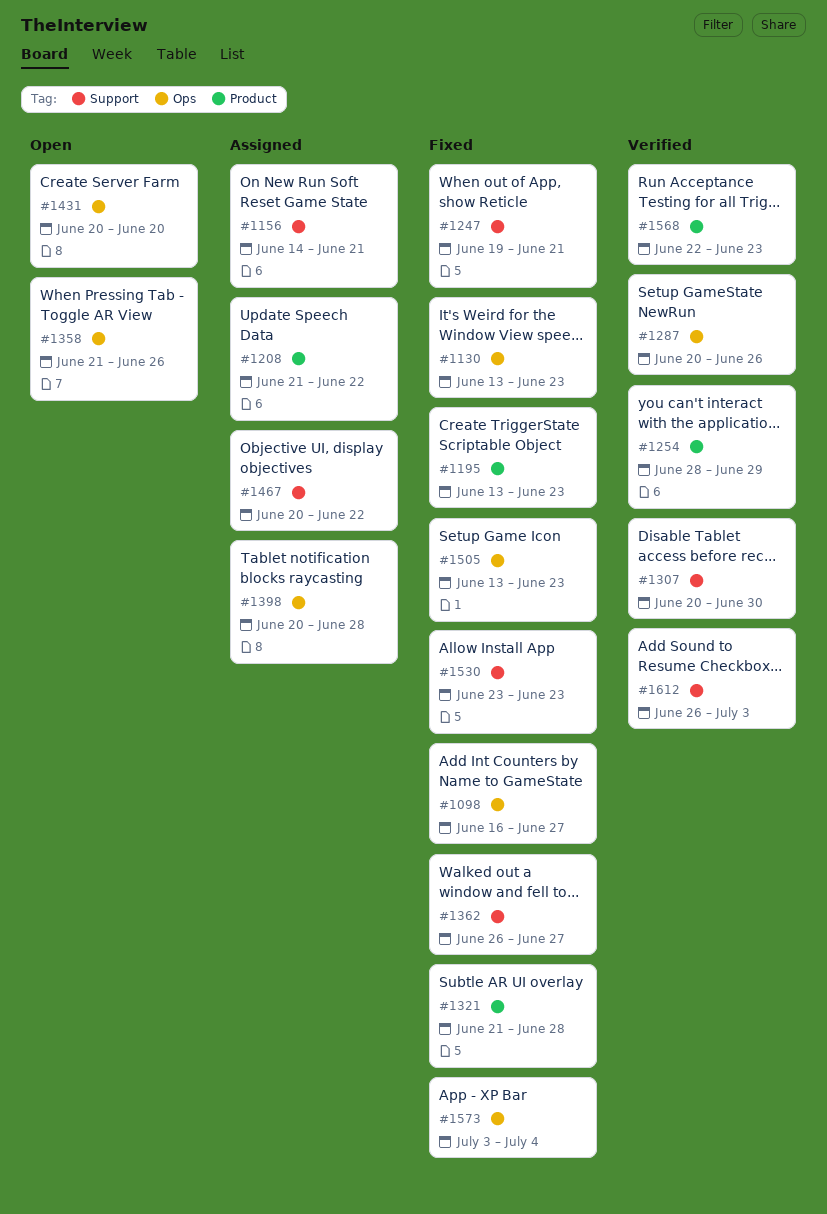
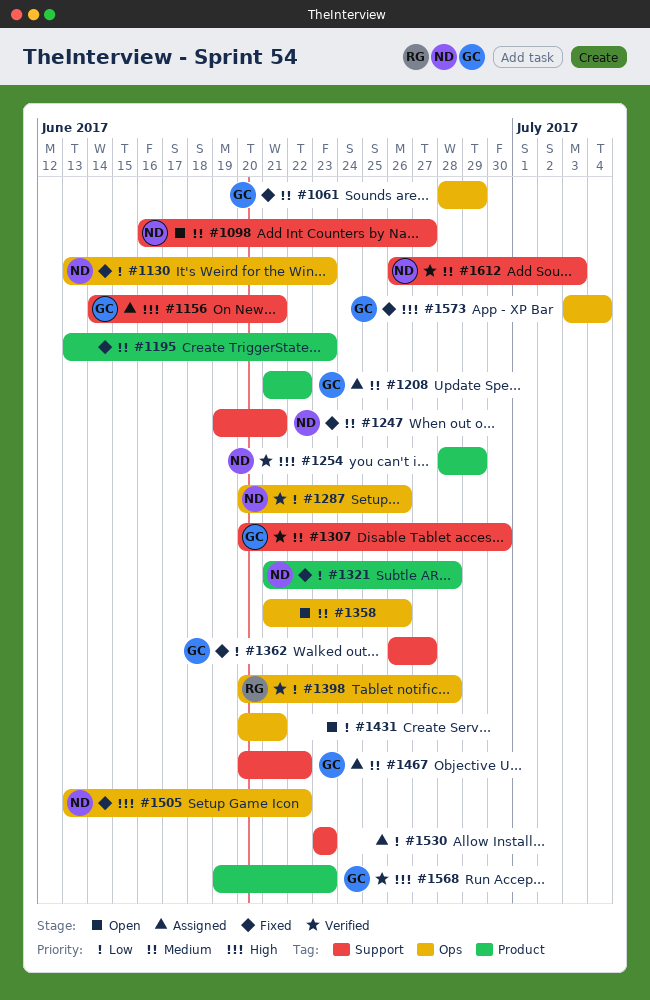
#1061: none -> present
#1098, status: Fixed -> Open
#1098, label: Ops -> Support
#1398, status: Assigned -> Verified
#1431, due: Jun 20 -> Jun 21
#1505, due: Jun 23 -> Jun 22
#1530, status: Fixed -> Assigned
#1568, start: Jun 22 -> Jun 19

